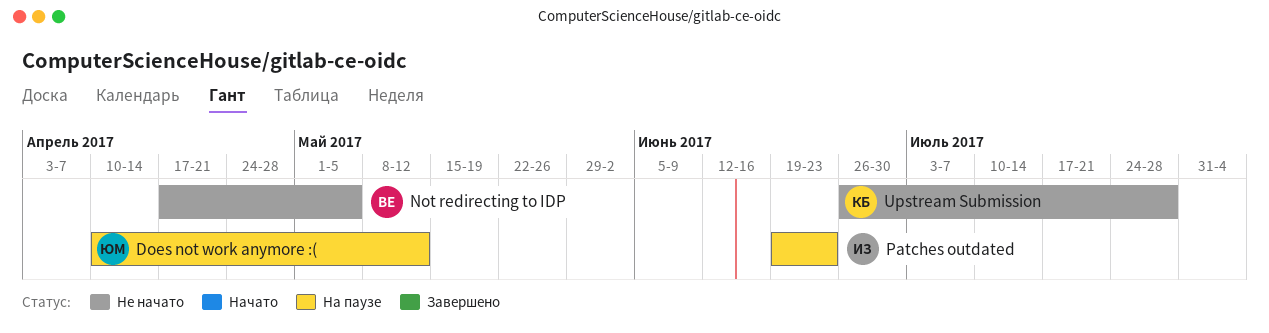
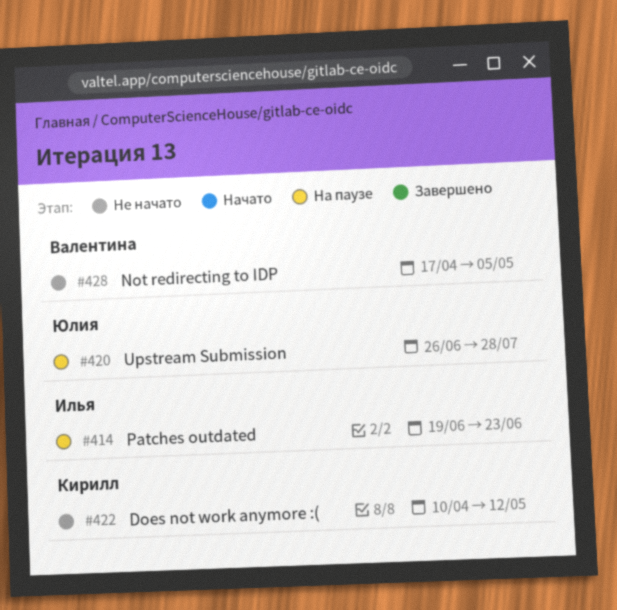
Does not work anymore :(, status: На паузе -> Не начато
Does not work anymore :(, owner: Юлия -> Кирилл
Upstream Submission, status: Не начато -> На паузе
Upstream Submission, owner: Кирилл -> Юлия

